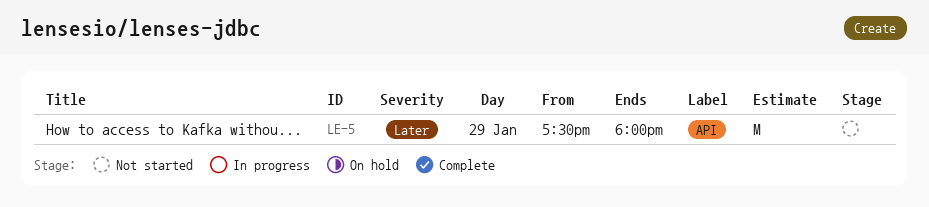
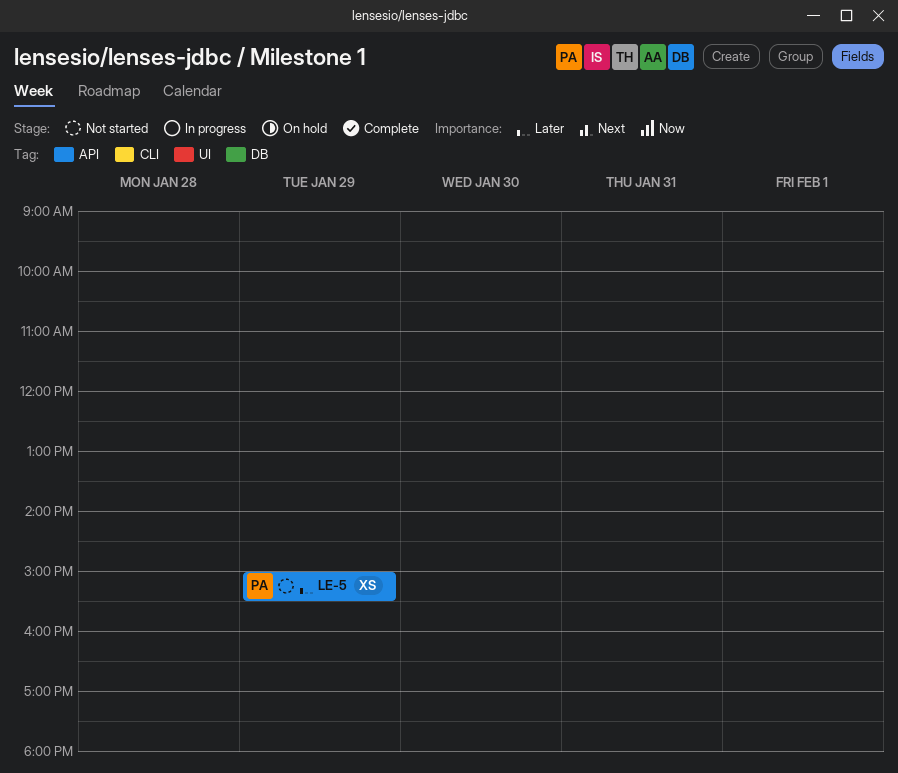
LE-5, estimate: M -> XS
LE-5, begins: 17:30 -> 15:00
LE-5, ends: 18:00 -> 15:30

